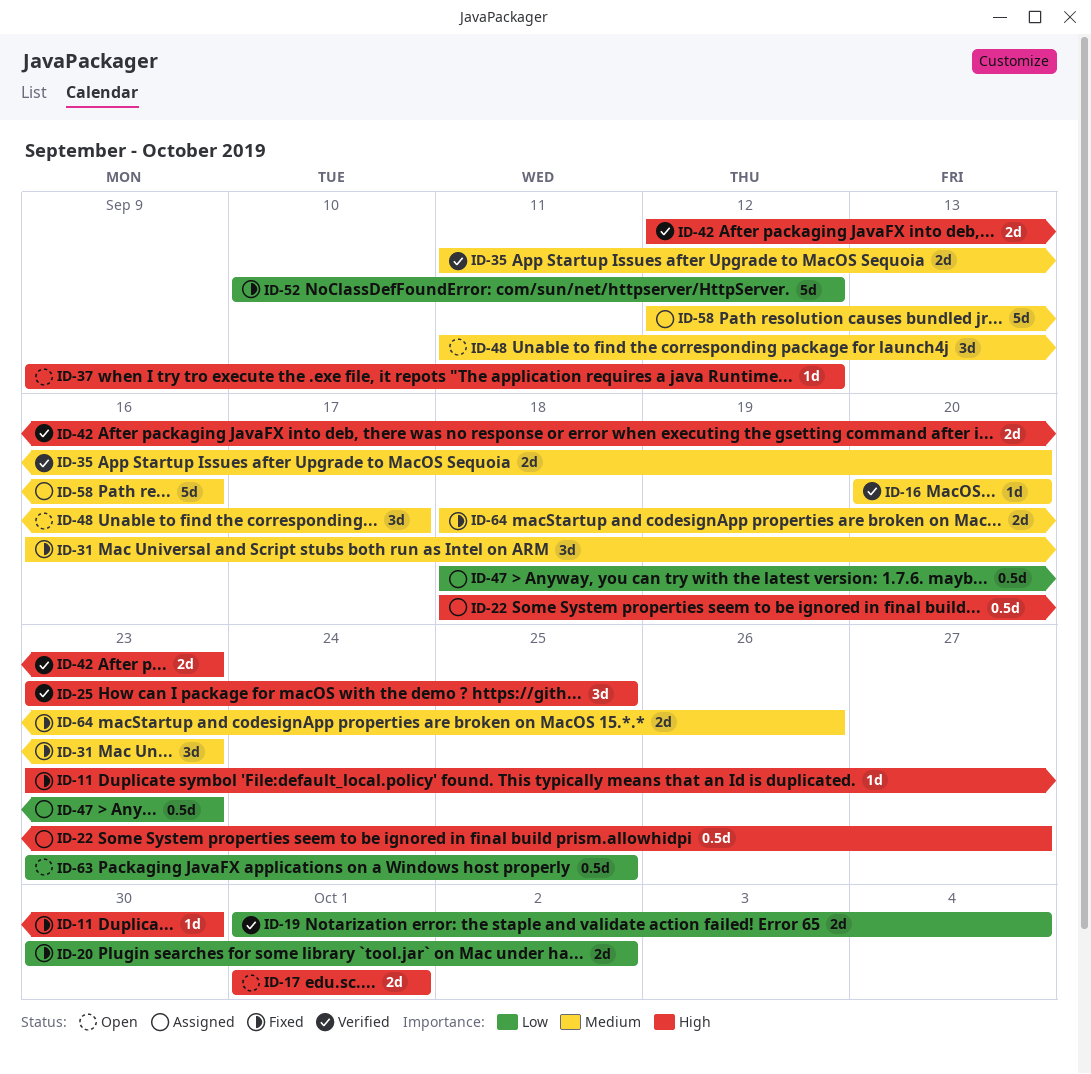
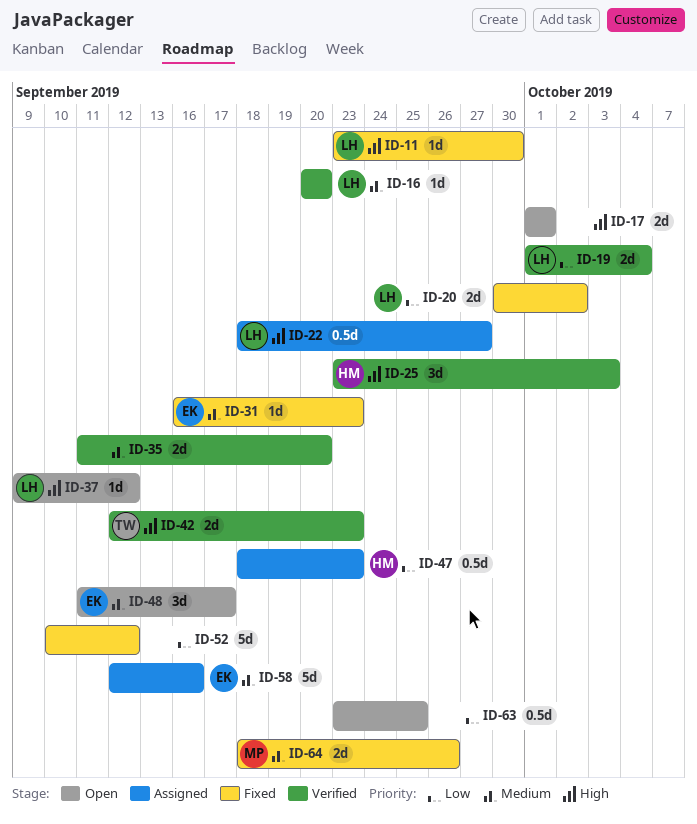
ID-25, due: Sep 25 -> Oct 3
ID-31, estimate: 3d -> 1d

